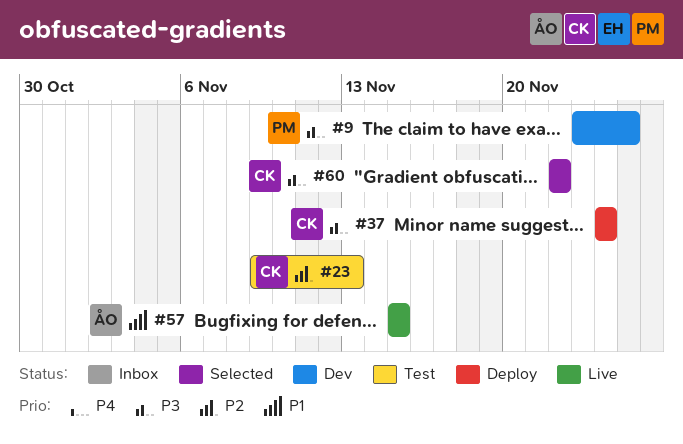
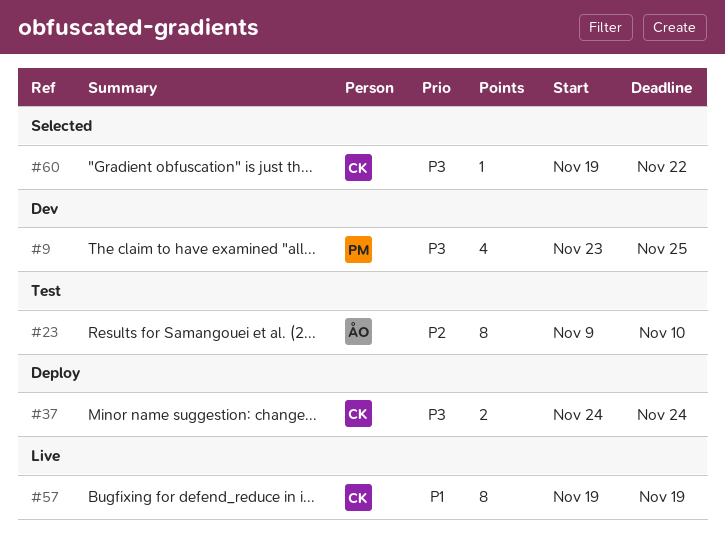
#23, owner: CK -> ÅO
#23, due: Nov 13 -> Nov 10
#57, owner: ÅO -> CK
#57, start: Nov 15 -> Nov 19
#57, due: Nov 15 -> Nov 19
#60, start: Nov 22 -> Nov 19

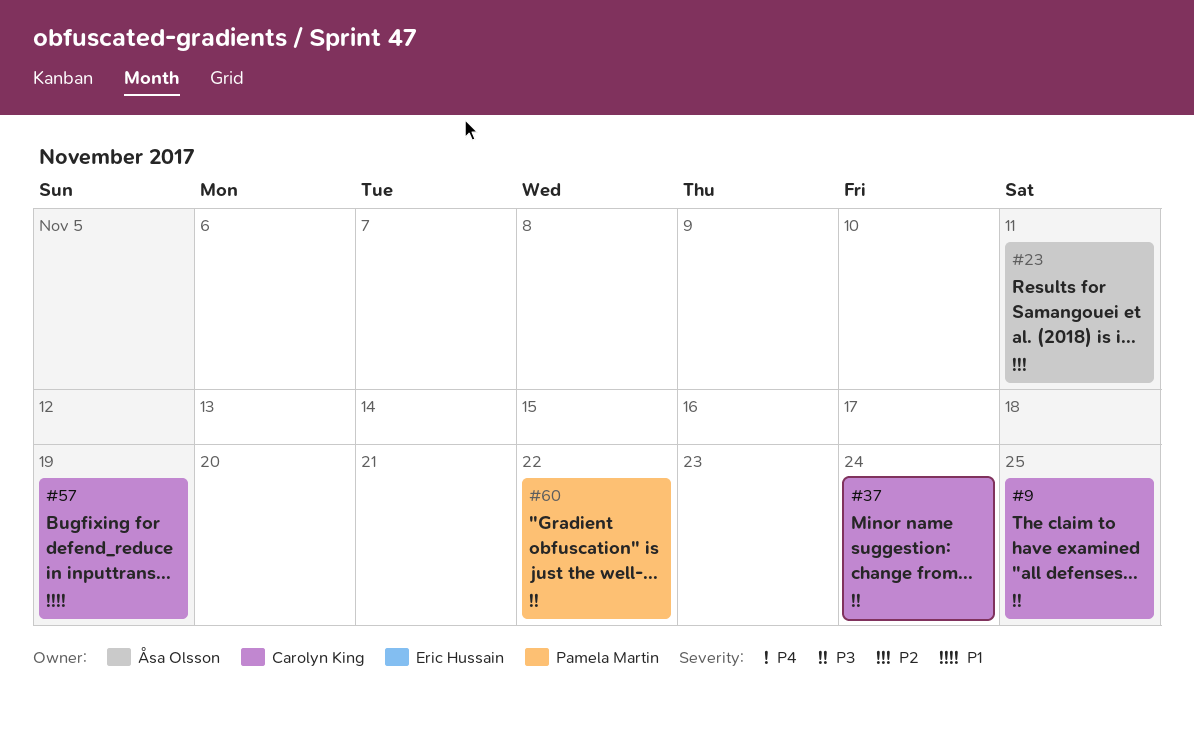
#9, owner: Pamela Martin -> Carolyn King
#23, due: Nov 10 -> Nov 11
#60, owner: Carolyn King -> Pamela Martin

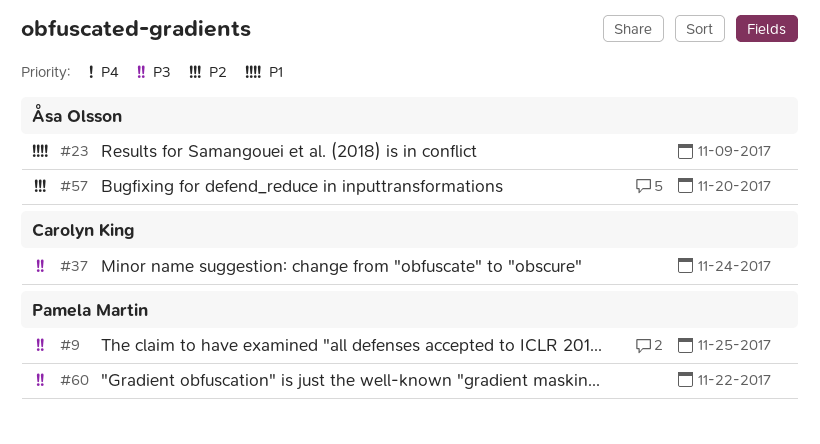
#9, owner: Carolyn King -> Pamela Martin
#23, priority: P2 -> P1
#23, due: Nov 11 -> Nov 9
#57, owner: Carolyn King -> Åsa Olsson
#57, priority: P1 -> P2
#57, due: Nov 19 -> Nov 20

